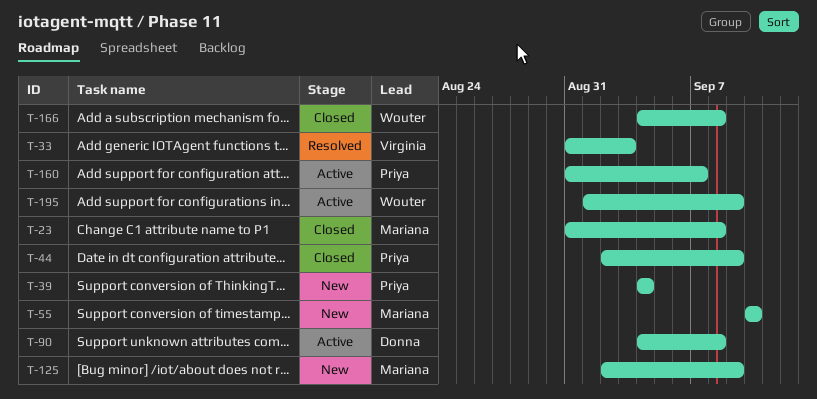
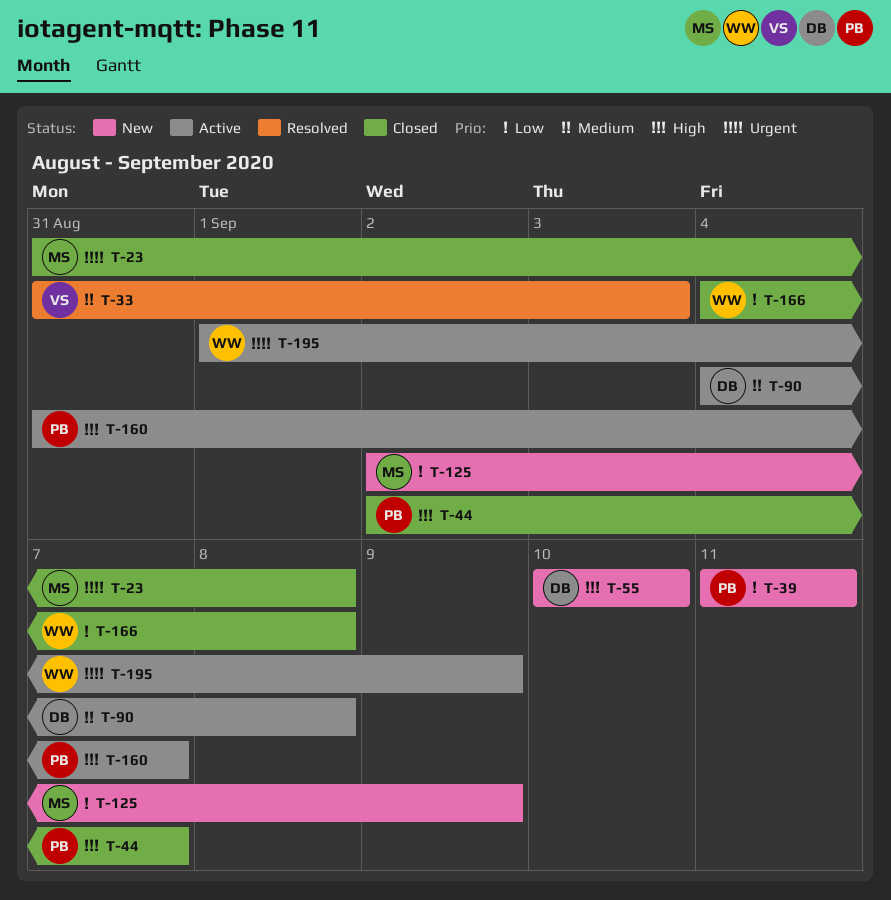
T-39, start: Sep 4 -> Sep 11
T-39, due: Sep 4 -> Sep 11
T-44, due: Sep 9 -> Sep 7
T-55, owner: Mariana -> Donna

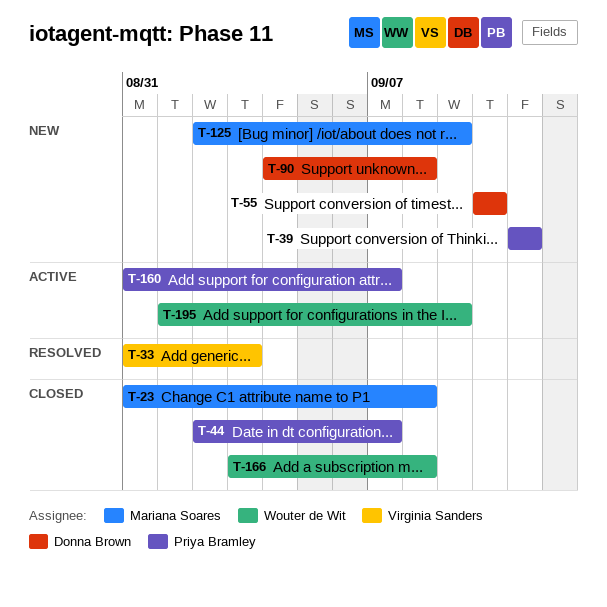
T-90, status: Active -> New
T-166, start: Sep 4 -> Sep 3

